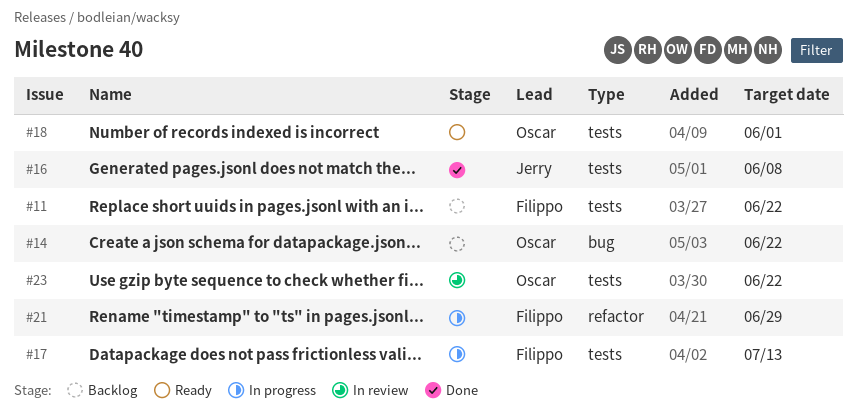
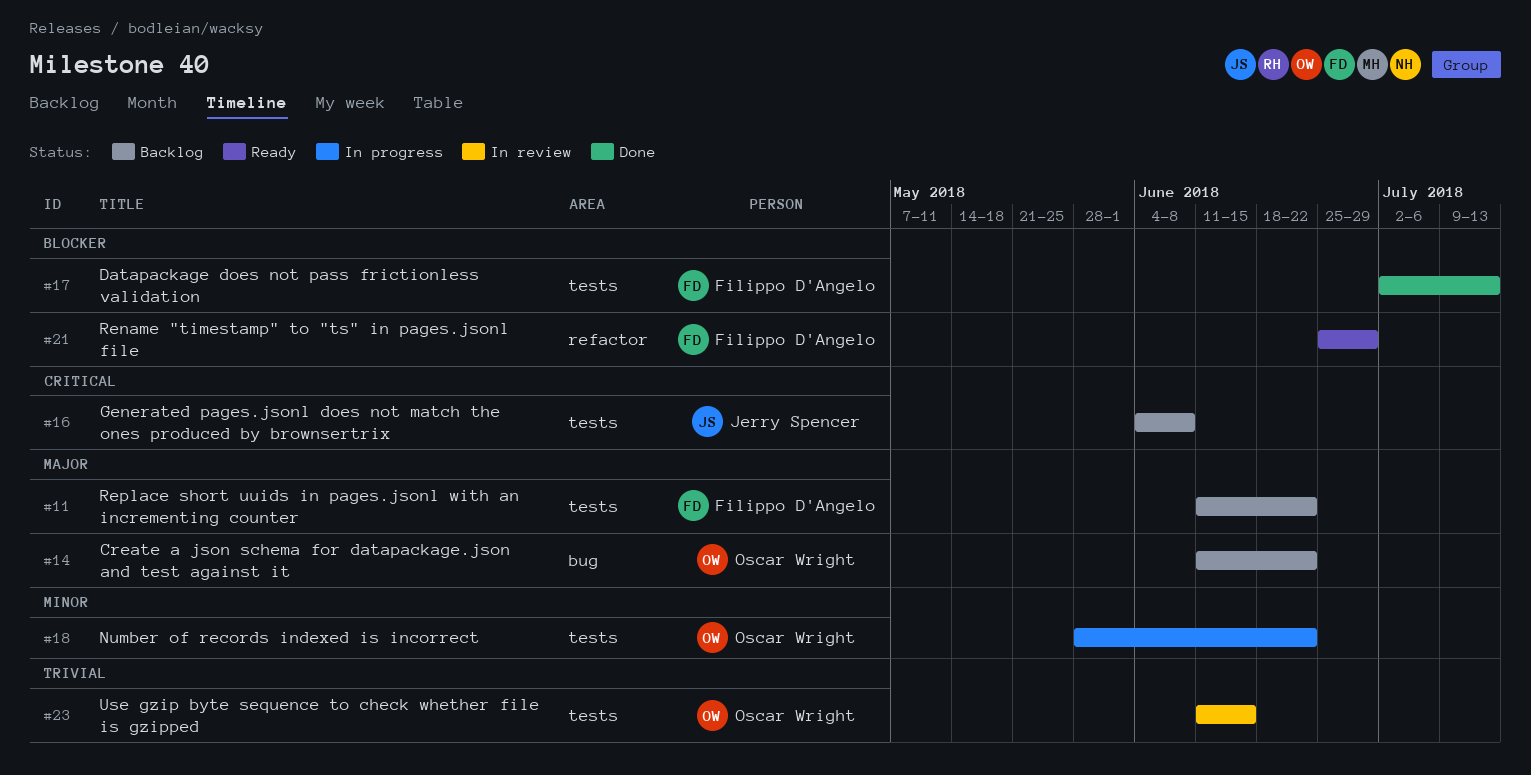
#16, status: Done -> Backlog
#17, status: In progress -> Done
#18, status: Ready -> In progress
#18, due: Jun 1 -> Jun 22
#21, status: In progress -> Ready
#23, due: Jun 22 -> Jun 15

